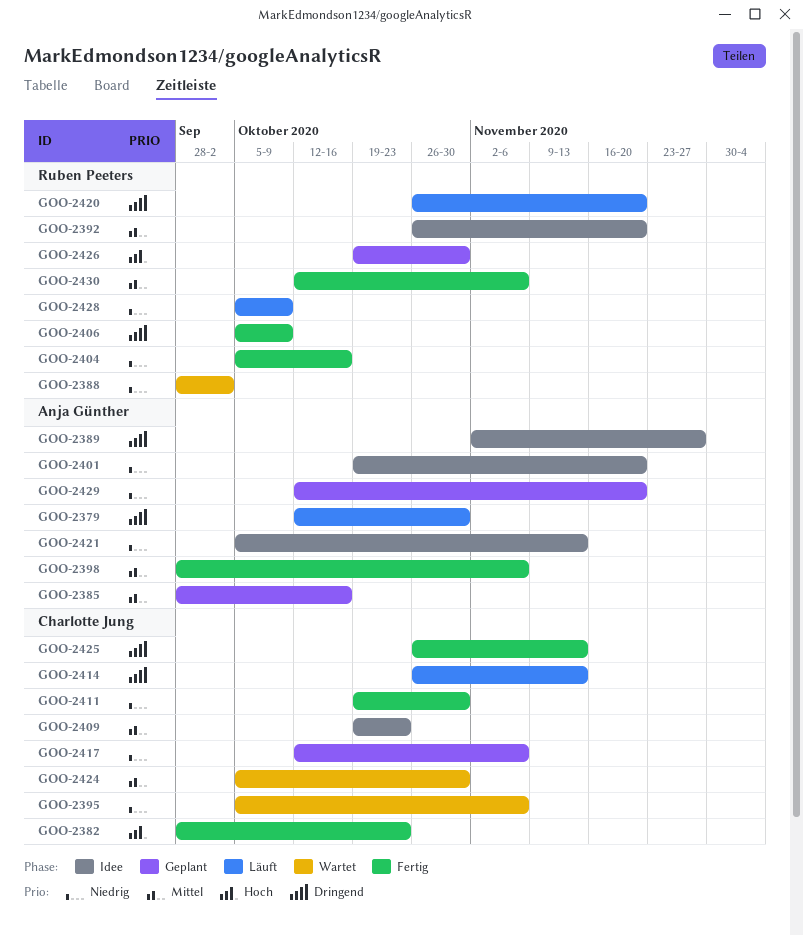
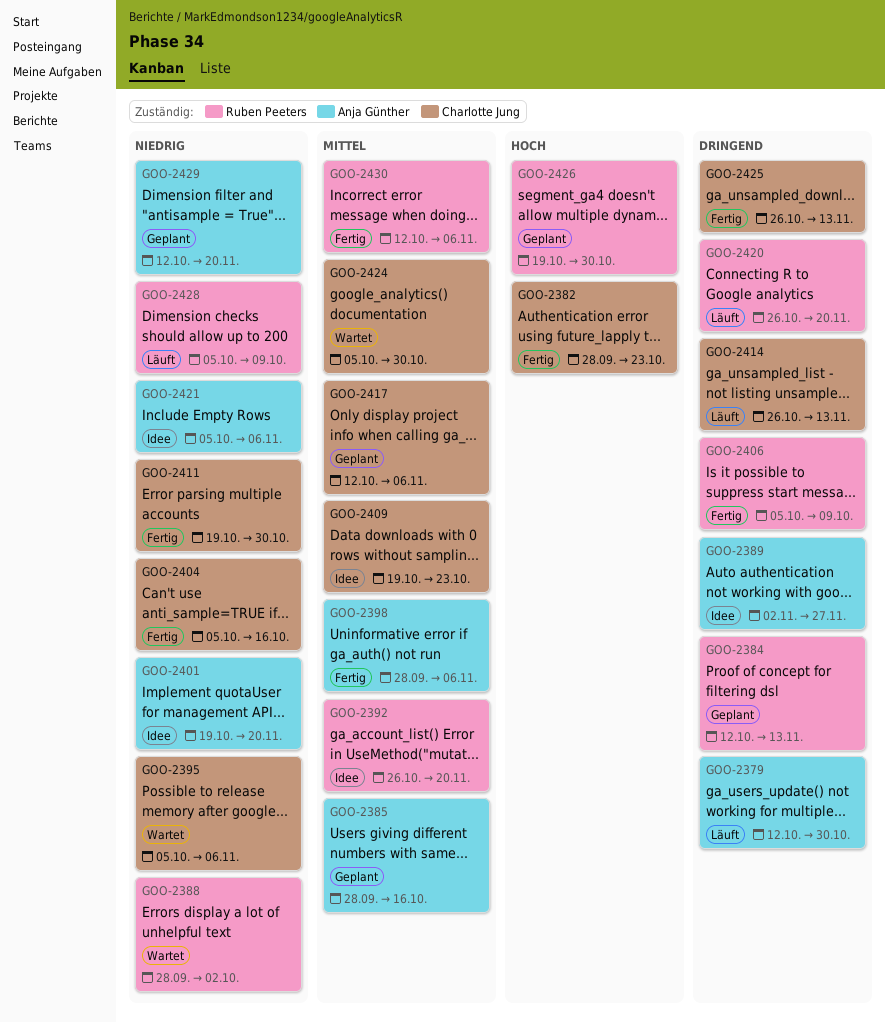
GOO-2384: none -> present
GOO-2404, owner: Ruben Peeters -> Charlotte Jung
GOO-2417, priority: Niedrig -> Mittel
GOO-2421, due: Nov 13 -> Nov 6

